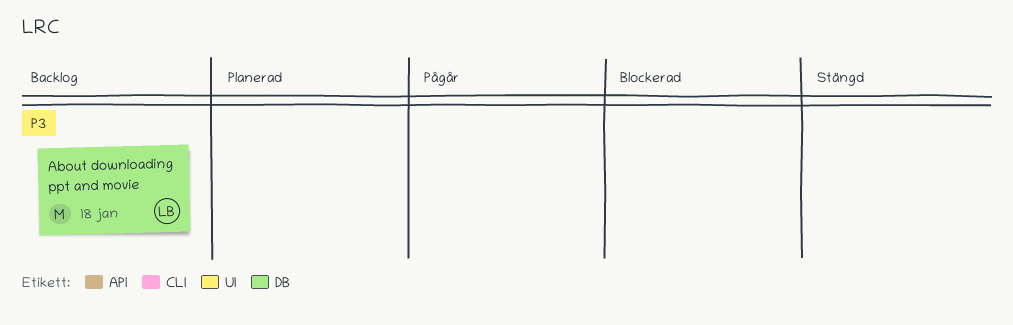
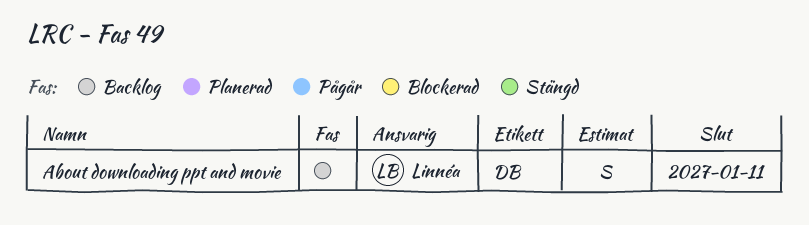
About downloading ppt and movie, estimate: M -> S
About downloading ppt and movie, due: Jan 18 -> Jan 11

